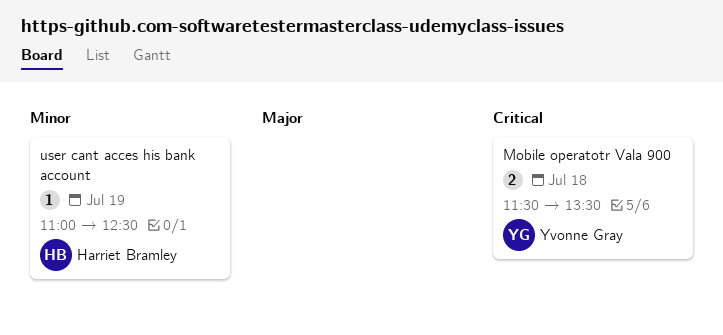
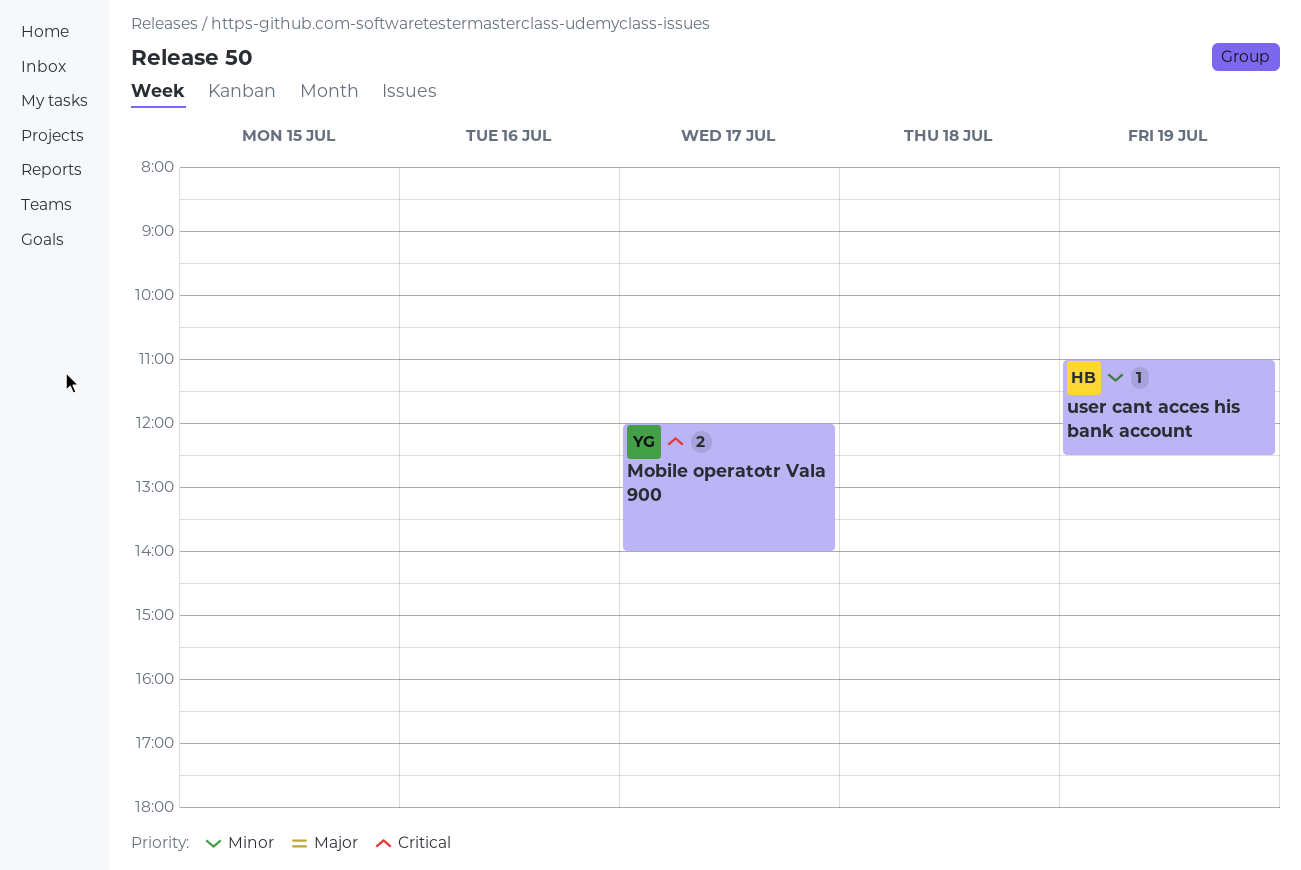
Mobile operatotr Vala 900, day: Jul 18 -> Jul 17
Mobile operatotr Vala 900, begins: 11:30 -> 12:00
Mobile operatotr Vala 900, ends: 13:30 -> 14:00

